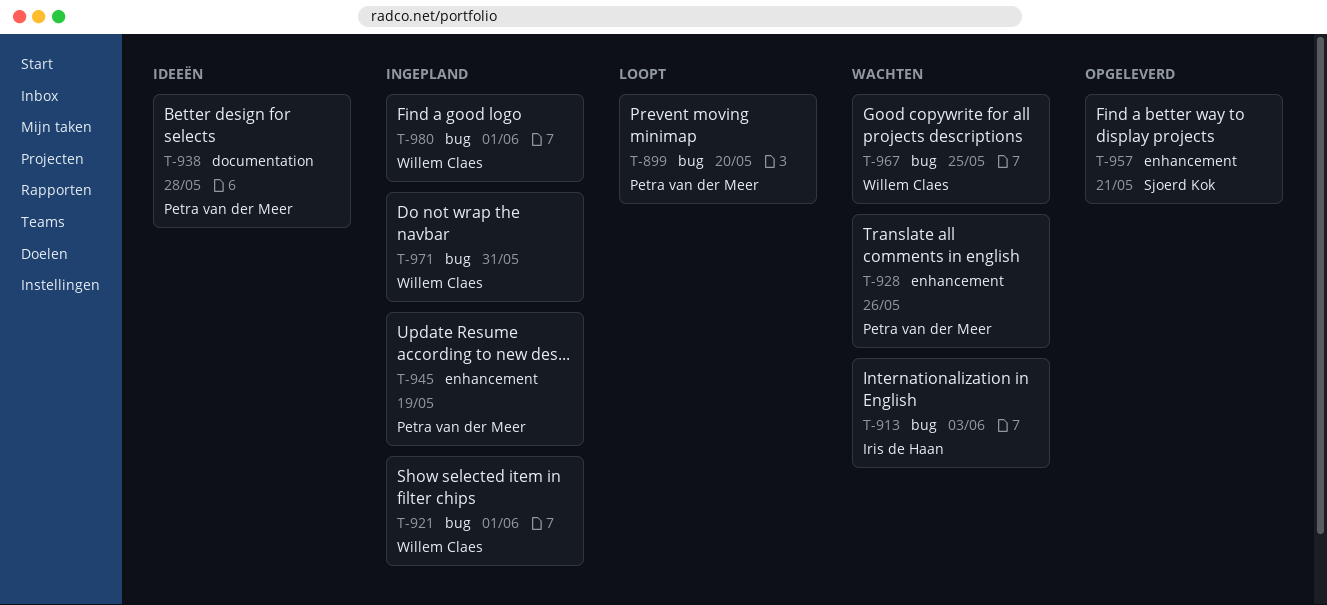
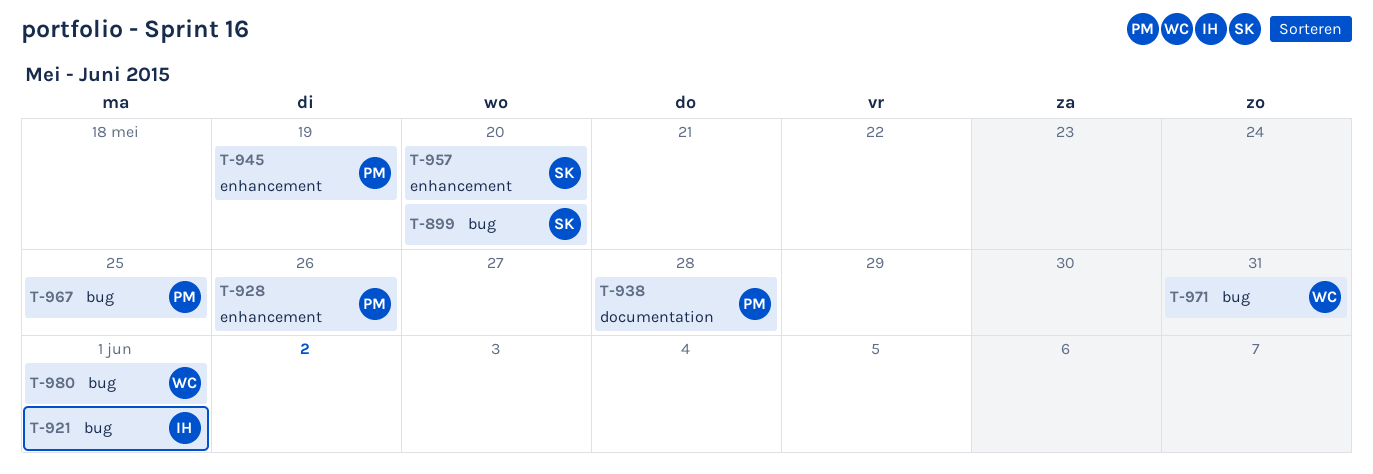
T-899, owner: Petra van der Meer -> Sjoerd Kok
T-913: present -> none
T-921, owner: Willem Claes -> Iris de Haan
T-957, due: May 21 -> May 20
T-967, owner: Willem Claes -> Petra van der Meer

